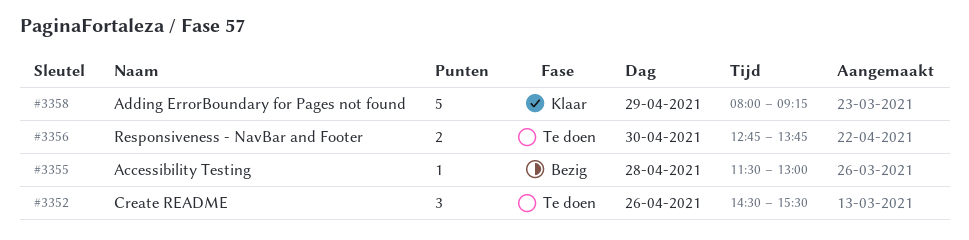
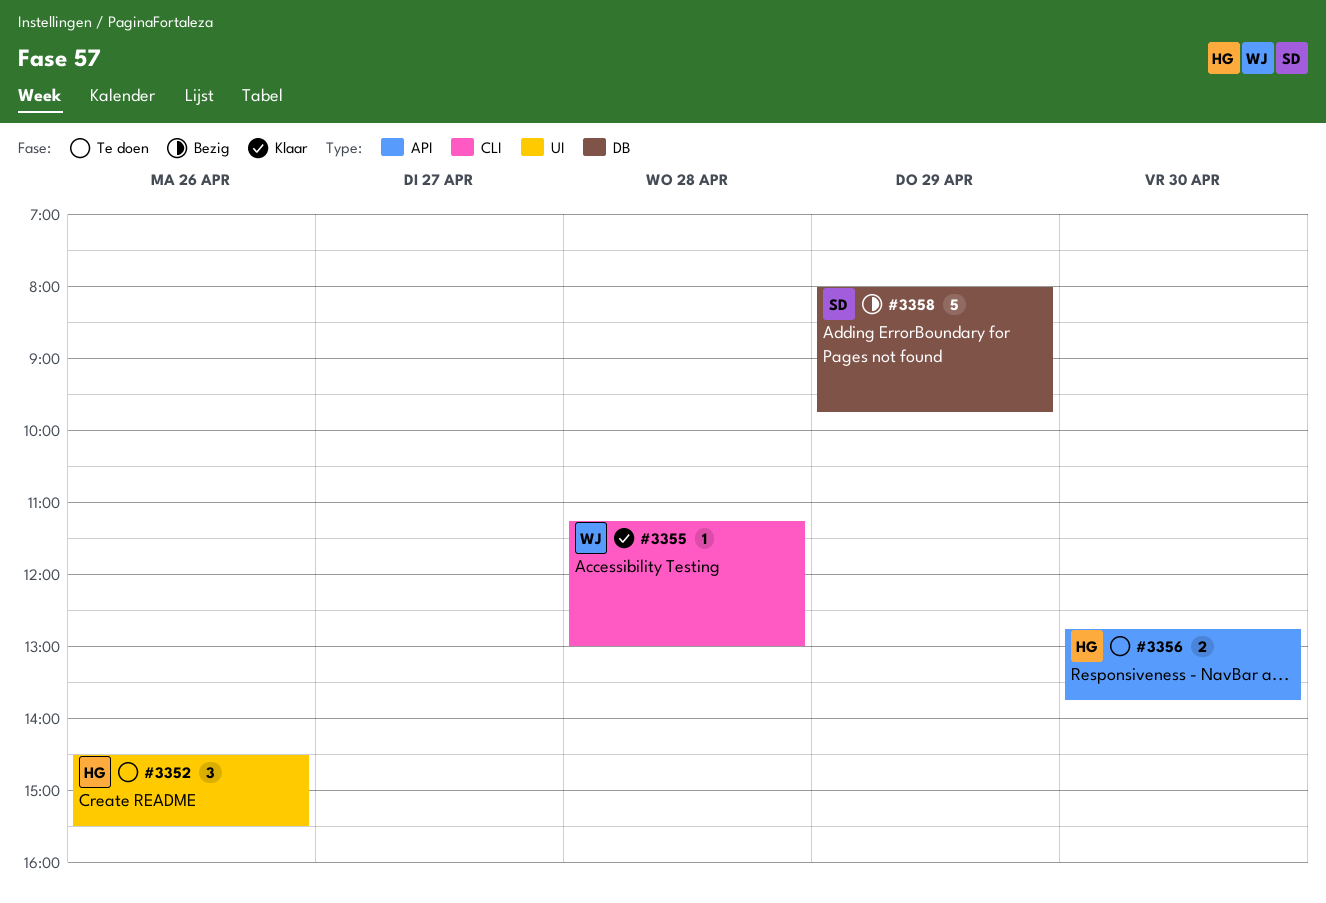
#3355, status: Bezig -> Klaar
#3355, begins: 11:30 -> 11:15
#3358, status: Klaar -> Bezig
#3358, ends: 09:15 -> 09:45

